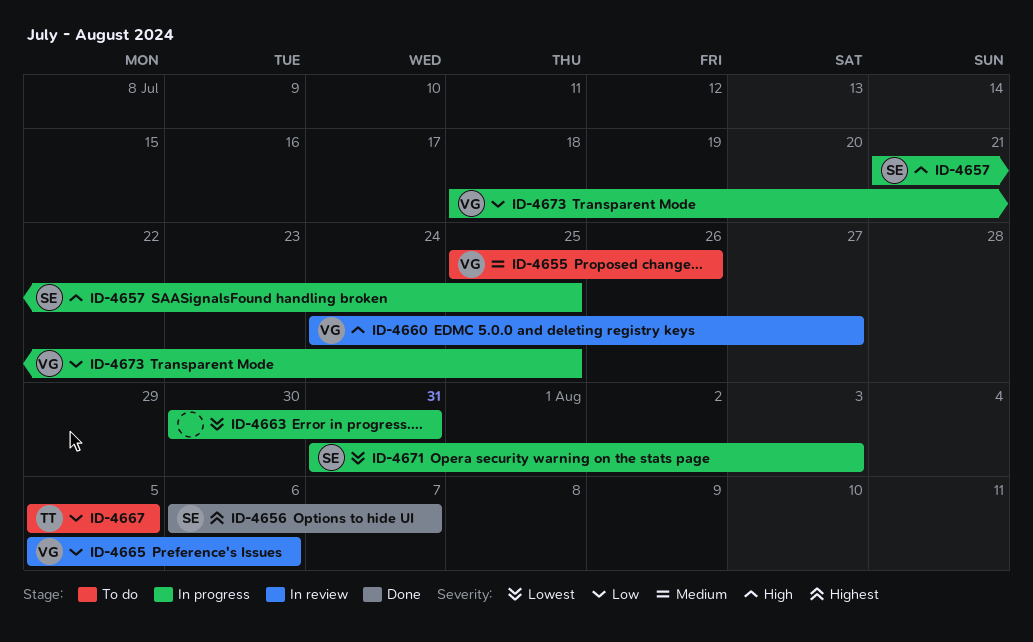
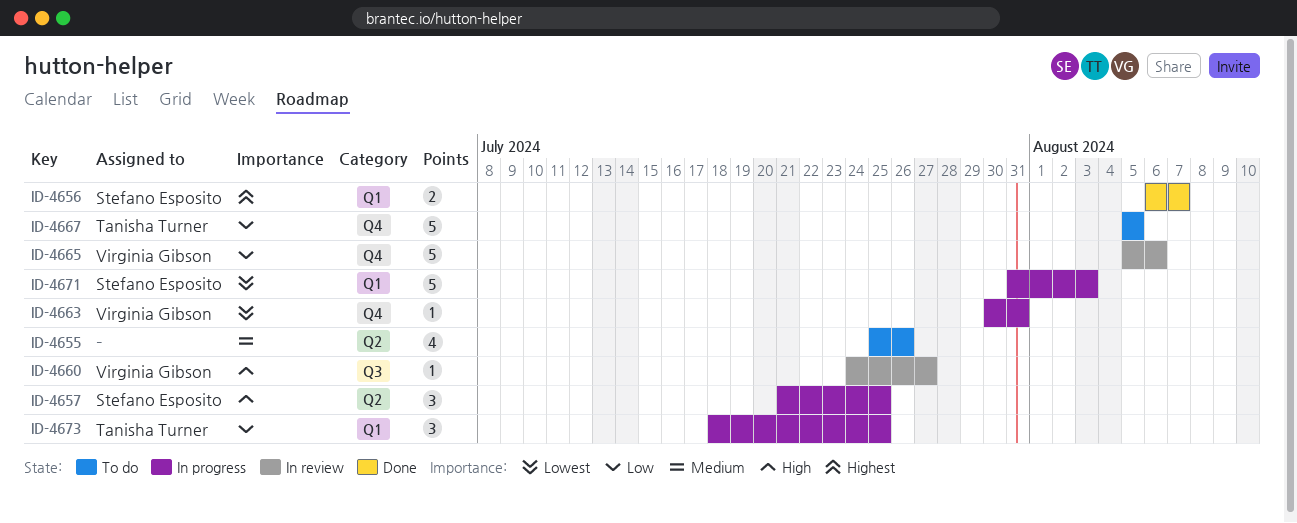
ID-4655, owner: Virginia Gibson -> none
ID-4663, owner: none -> Virginia Gibson
ID-4673, owner: Virginia Gibson -> Tanisha Turner

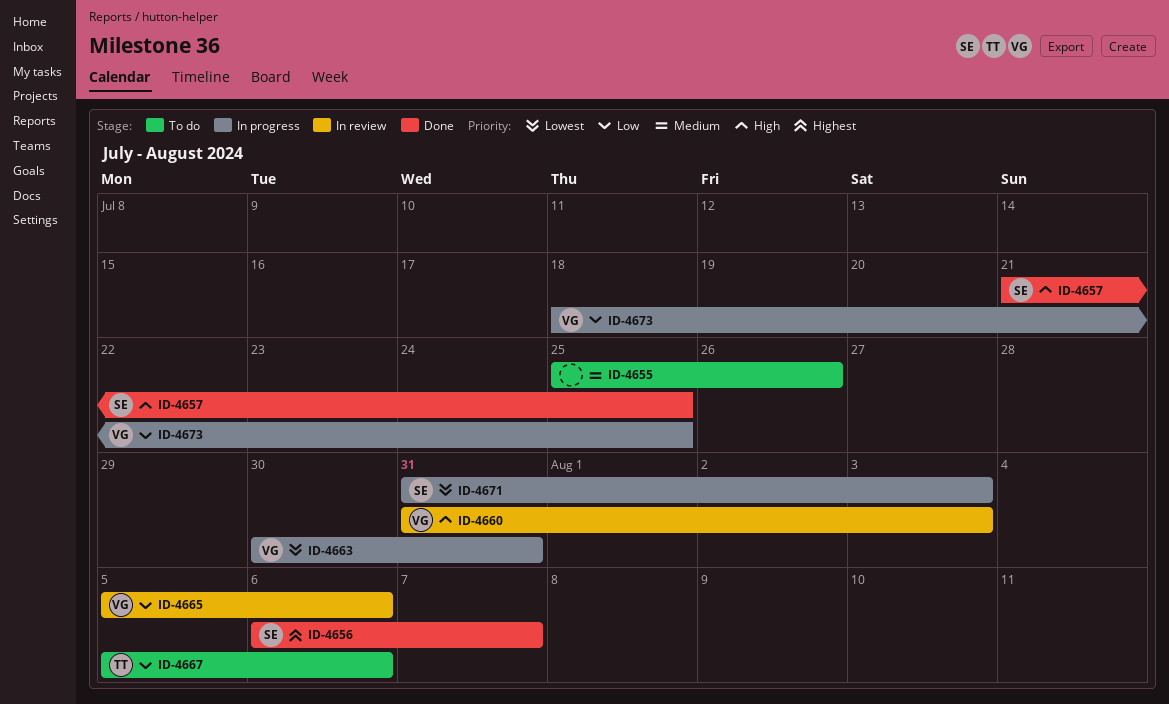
ID-4657, status: In progress -> Done
ID-4660, start: Jul 24 -> Jul 31
ID-4660, due: Jul 27 -> Aug 3
ID-4667, due: Aug 5 -> Aug 6
ID-4673, owner: Tanisha Turner -> Virginia Gibson

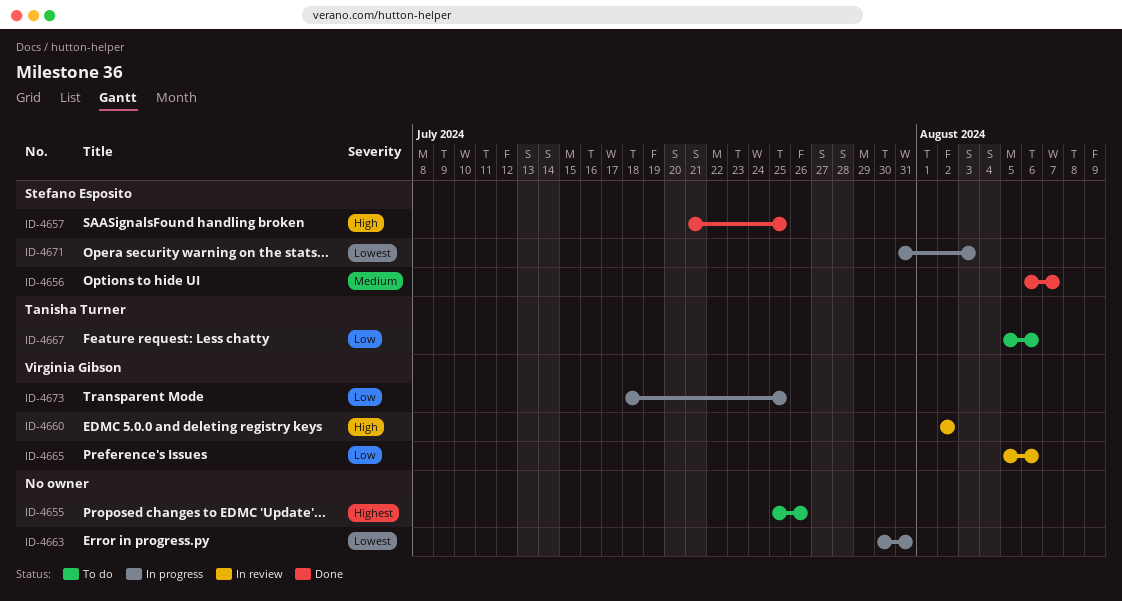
ID-4655, priority: Medium -> Highest
ID-4656, priority: Highest -> Medium
ID-4660, start: Jul 31 -> Aug 2
ID-4660, due: Aug 3 -> Aug 2
ID-4663, owner: Virginia Gibson -> none

